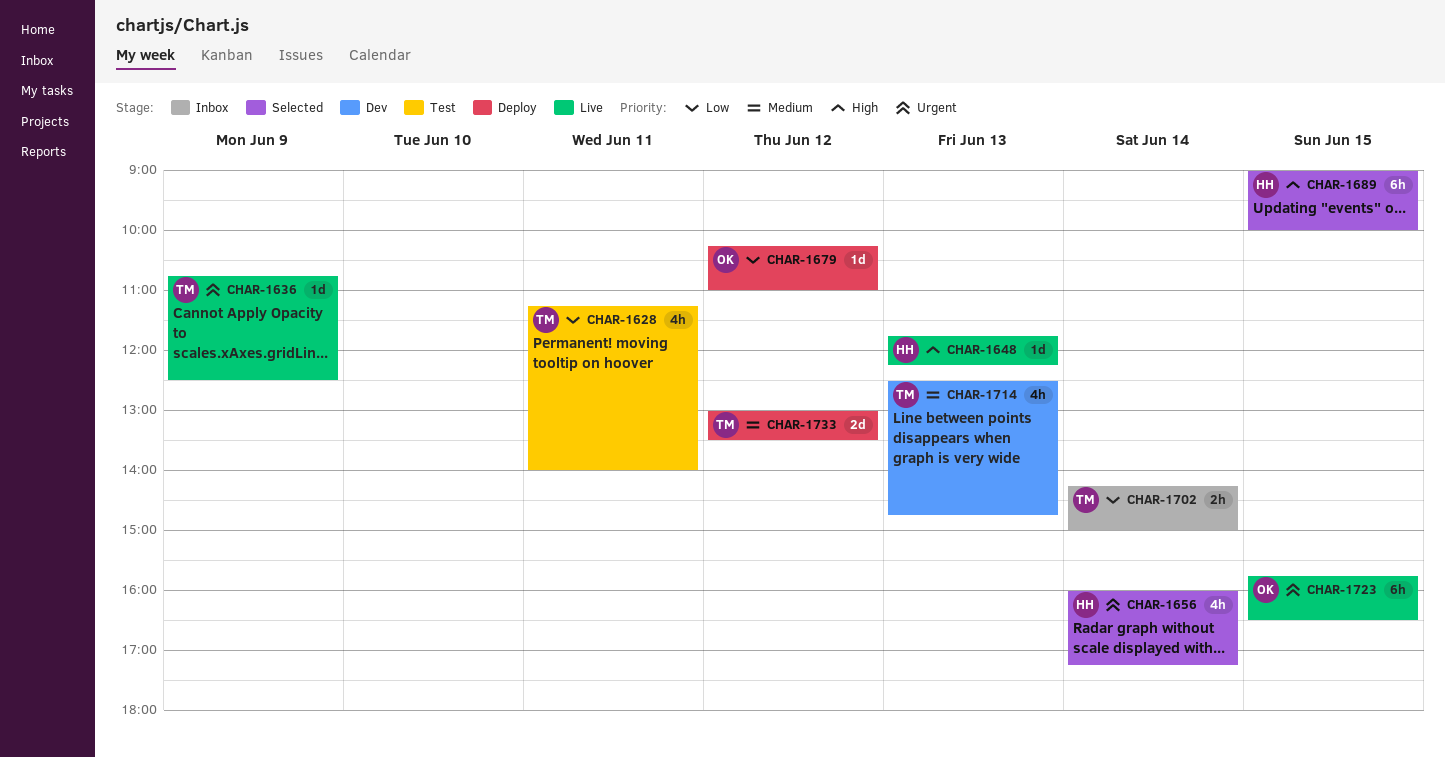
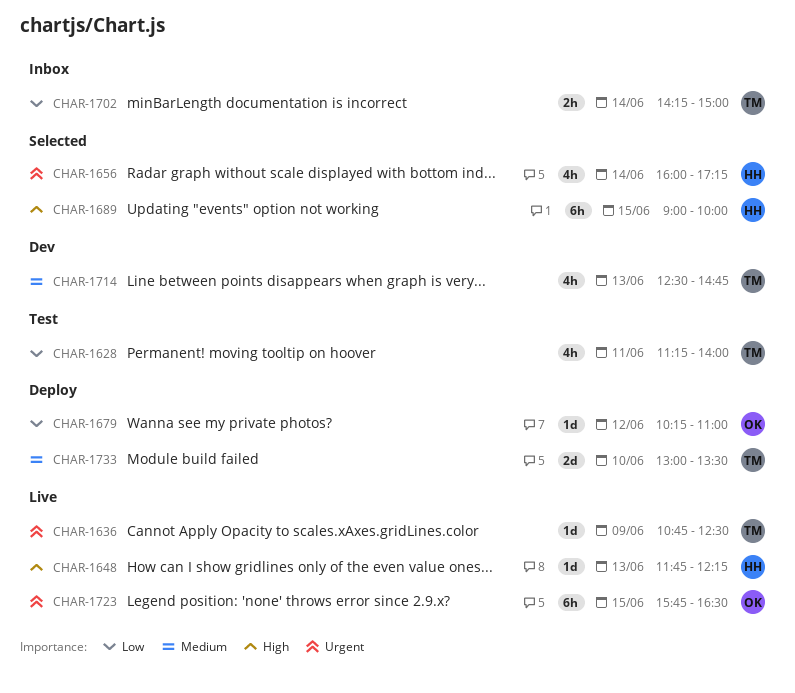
CHAR-1733, day: Jun 12 -> Jun 10

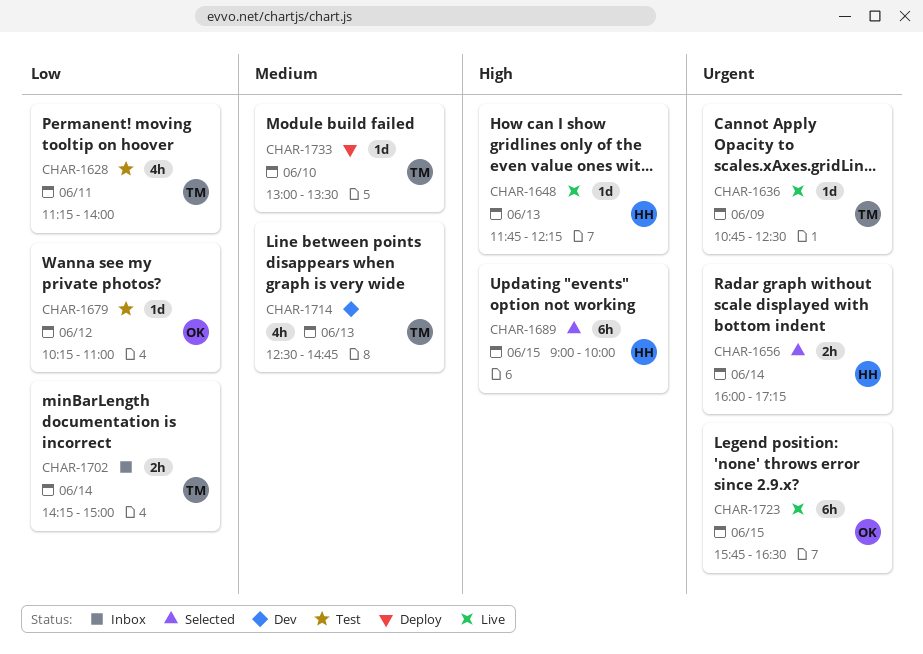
CHAR-1656, estimate: 4h -> 2h
CHAR-1679, status: Deploy -> Test
CHAR-1733, estimate: 2d -> 1d

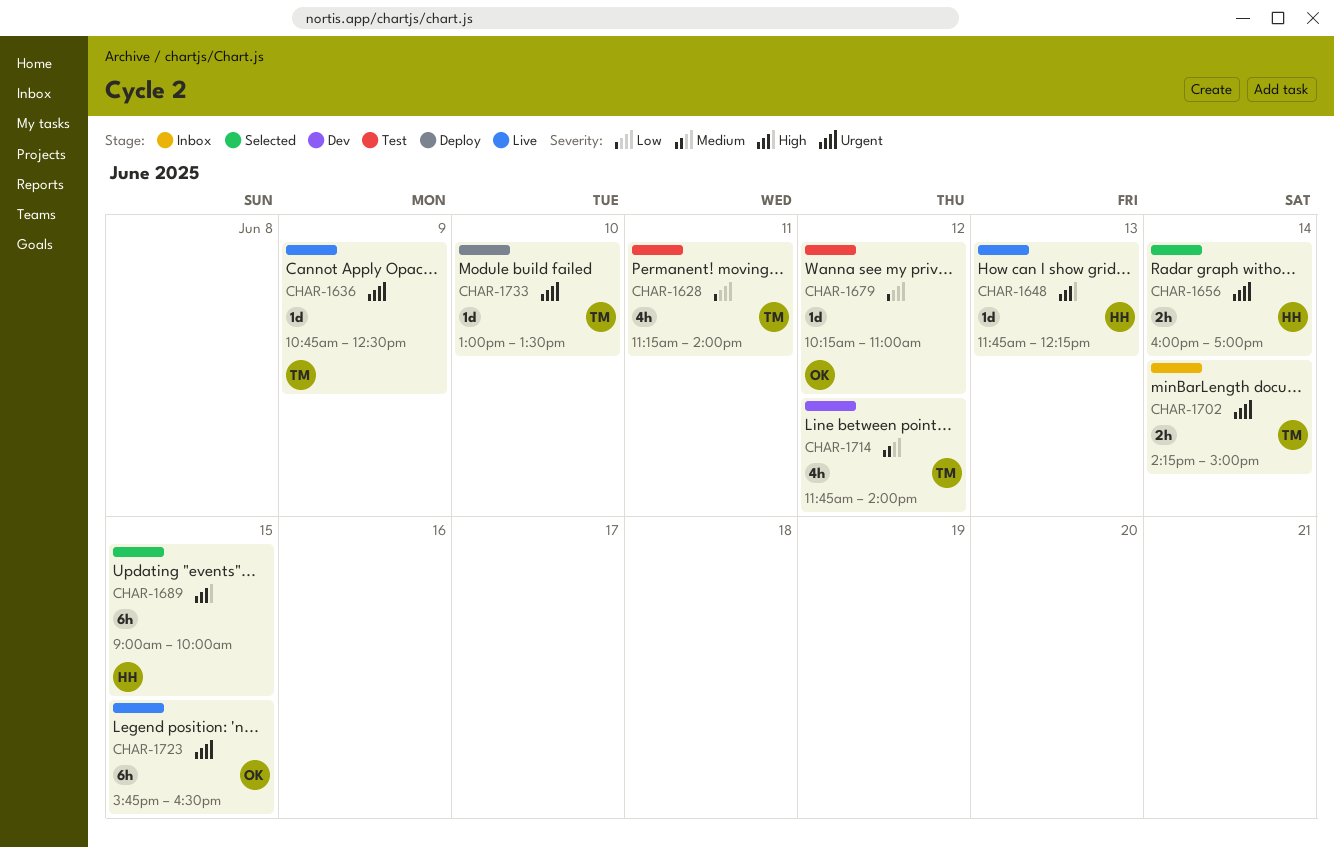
CHAR-1656, ends: 17:15 -> 17:00
CHAR-1702, priority: Low -> Urgent
CHAR-1714, day: Jun 13 -> Jun 12
CHAR-1714, begins: 12:30 -> 11:45
CHAR-1714, ends: 14:45 -> 14:00
CHAR-1733, priority: Medium -> Urgent

